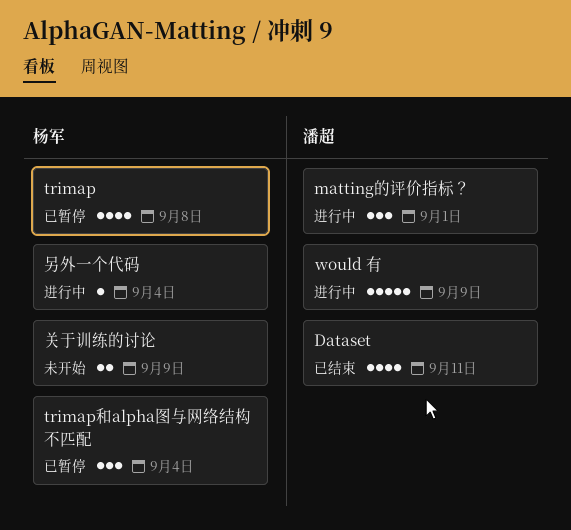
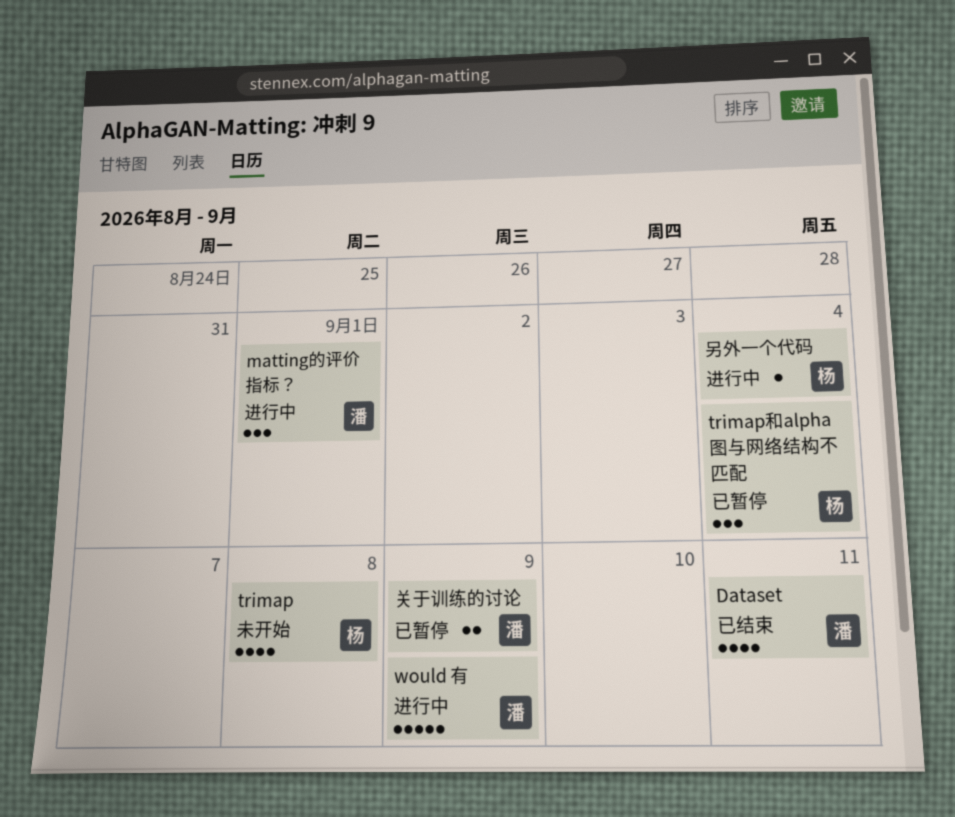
trimap, status: 已暂停 -> 未开始
关于训练的讨论, status: 未开始 -> 已暂停
关于训练的讨论, owner: 杨军 -> 潘超

